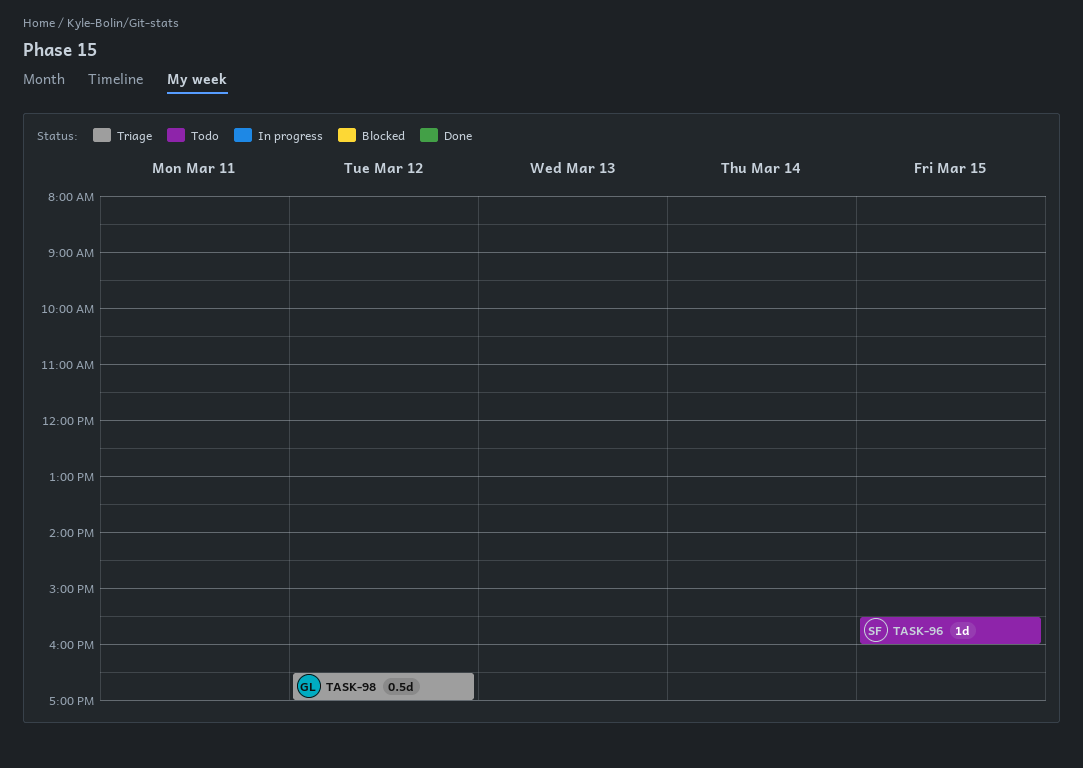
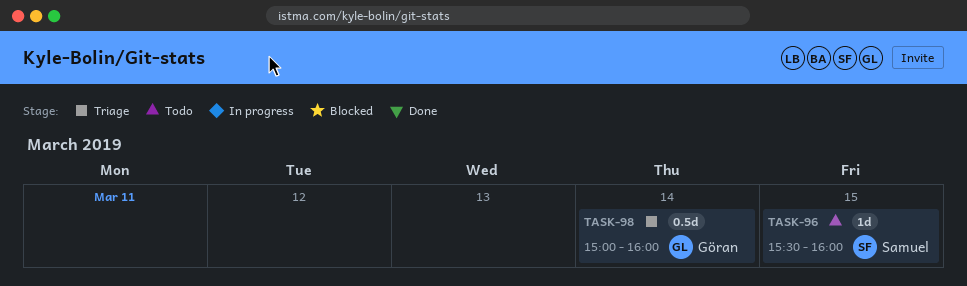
TASK-98, day: Mar 12 -> Mar 14
TASK-98, begins: 16:30 -> 15:00
TASK-98, ends: 17:00 -> 16:00

